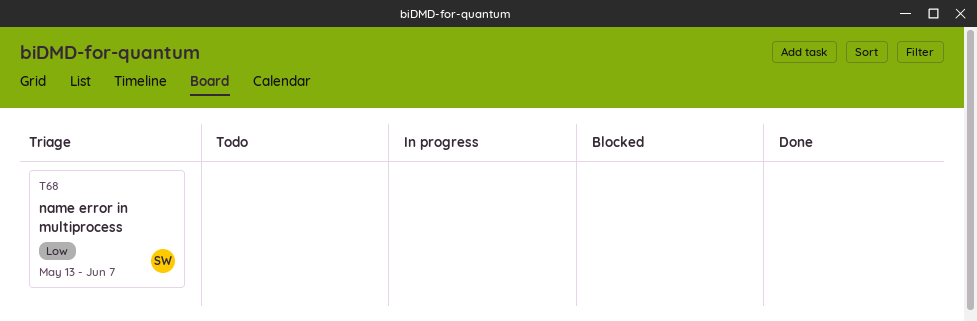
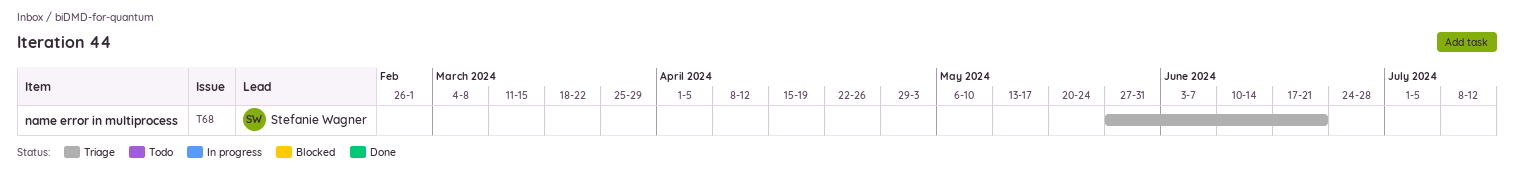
T68, start: May 13 -> May 27
T68, due: Jun 7 -> Jun 21

